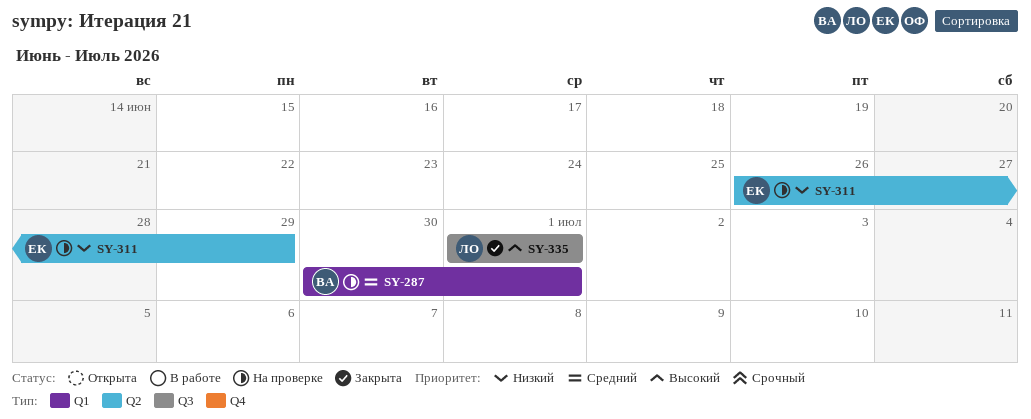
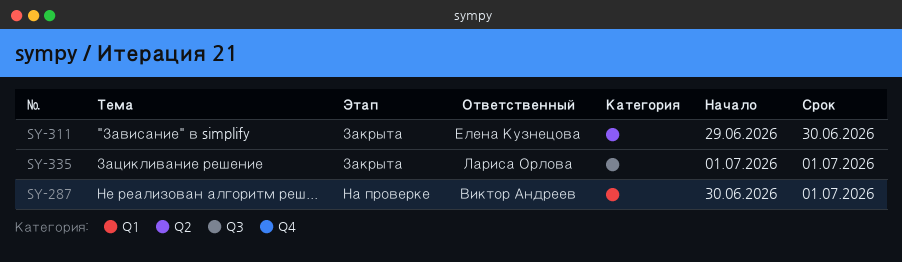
SY-311, status: На проверке -> Закрыта
SY-311, start: Jun 26 -> Jun 29
SY-311, due: Jun 29 -> Jun 30

